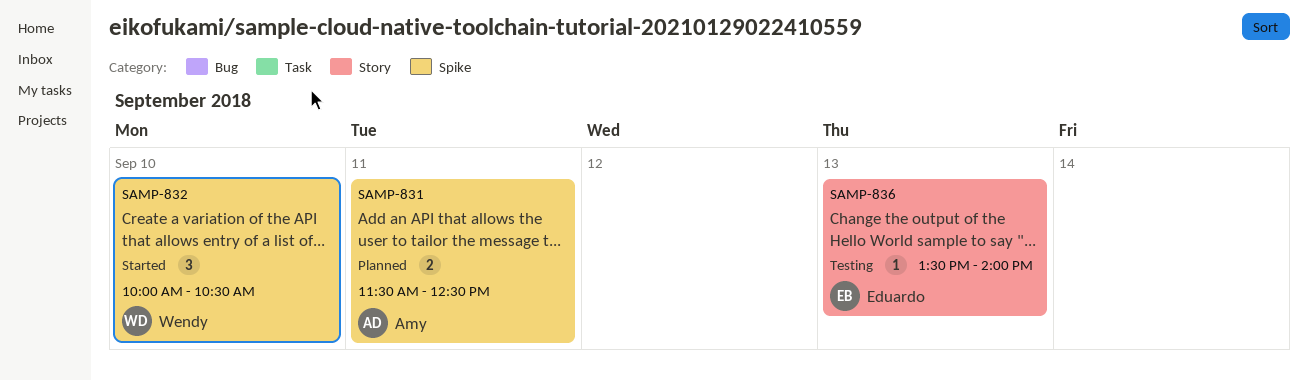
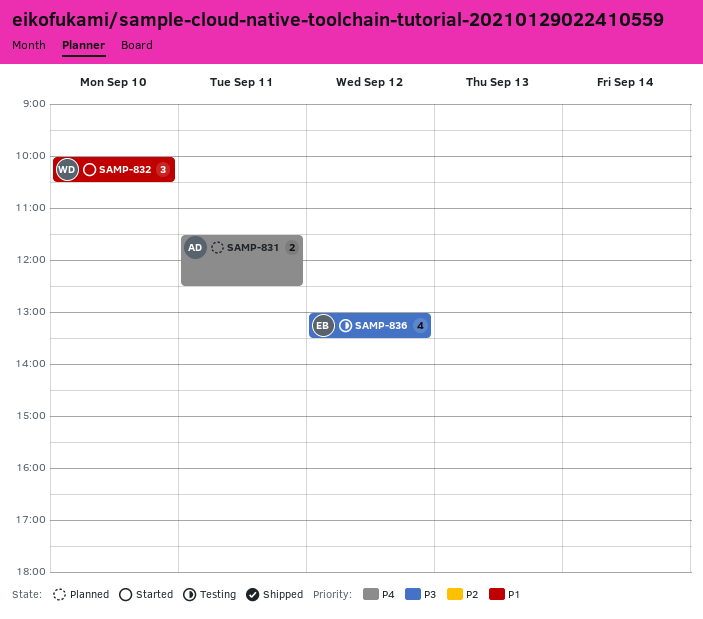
SAMP-836, estimate: 1 -> 4
SAMP-836, day: Sep 13 -> Sep 12
SAMP-836, begins: 13:30 -> 13:00
SAMP-836, ends: 14:00 -> 13:30

